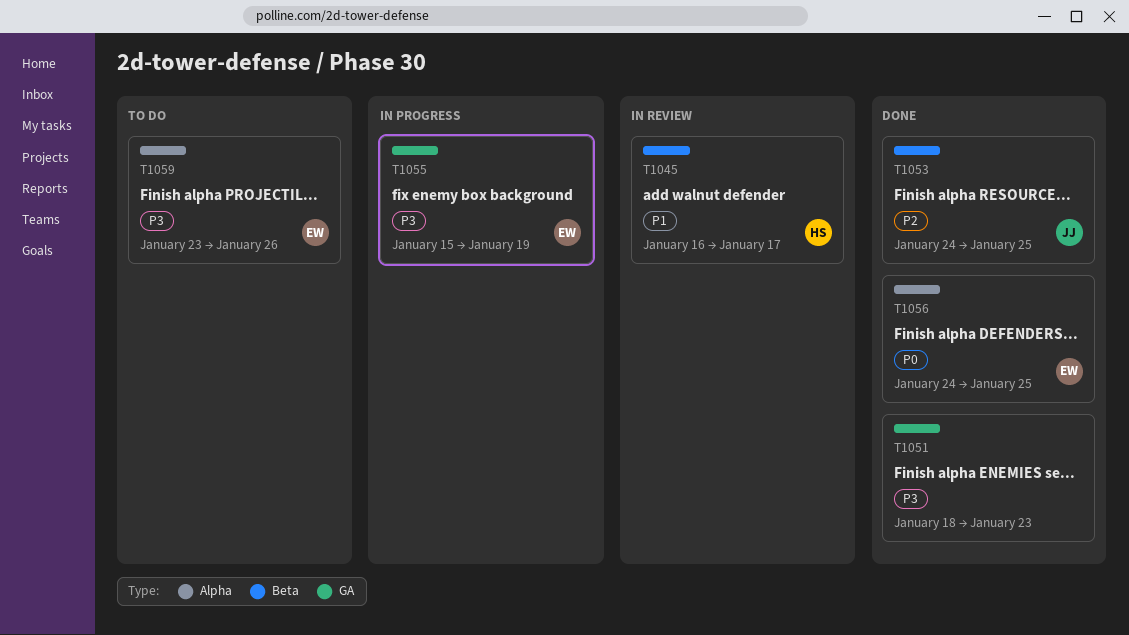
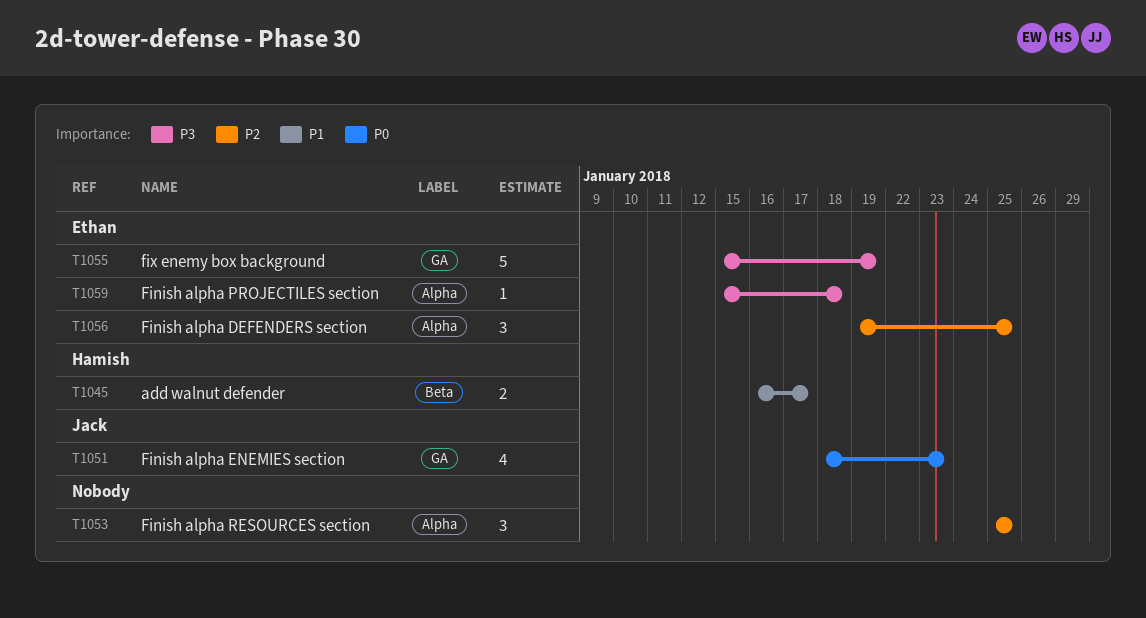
T1051, owner: none -> Jack
T1051, priority: P3 -> P0
T1053, owner: Jack -> none
T1053, label: Beta -> Alpha
T1053, start: Jan 24 -> Jan 25
T1056, priority: P0 -> P2
T1056, start: Jan 24 -> Jan 19
T1059, start: Jan 23 -> Jan 15
T1059, due: Jan 26 -> Jan 18

